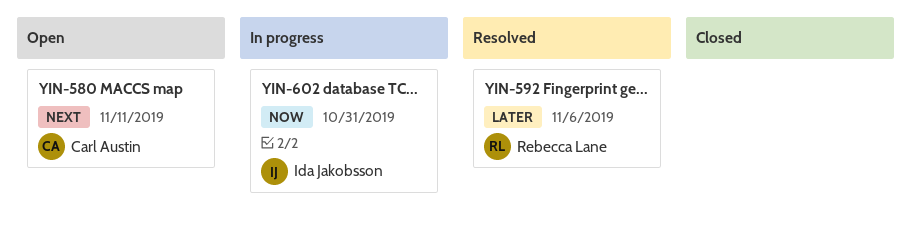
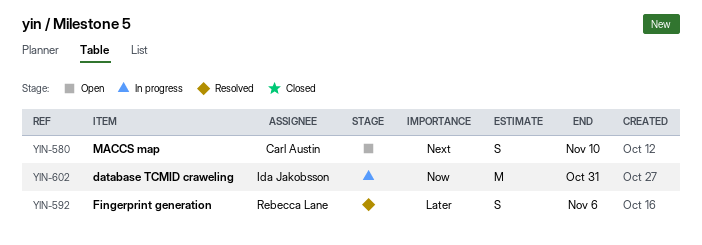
YIN-580, due: Nov 11 -> Nov 10

